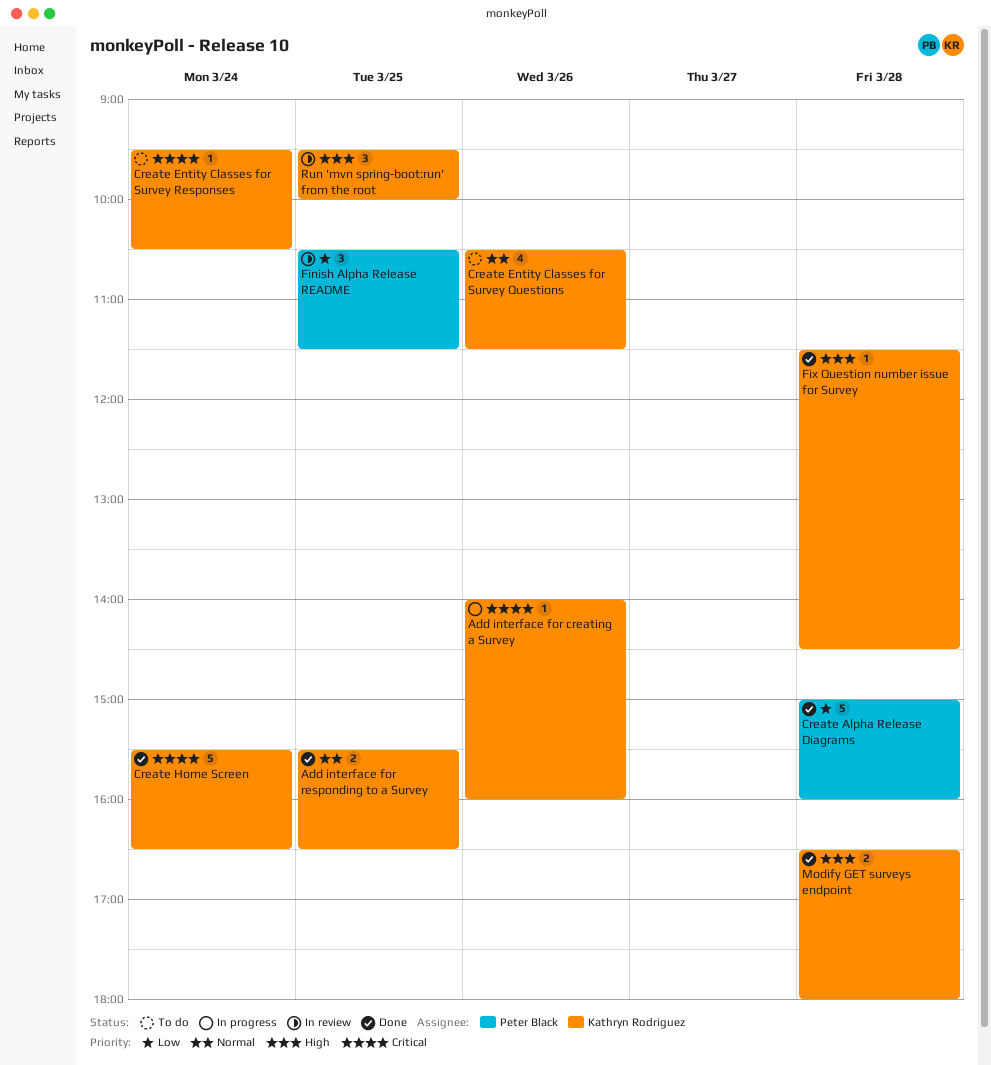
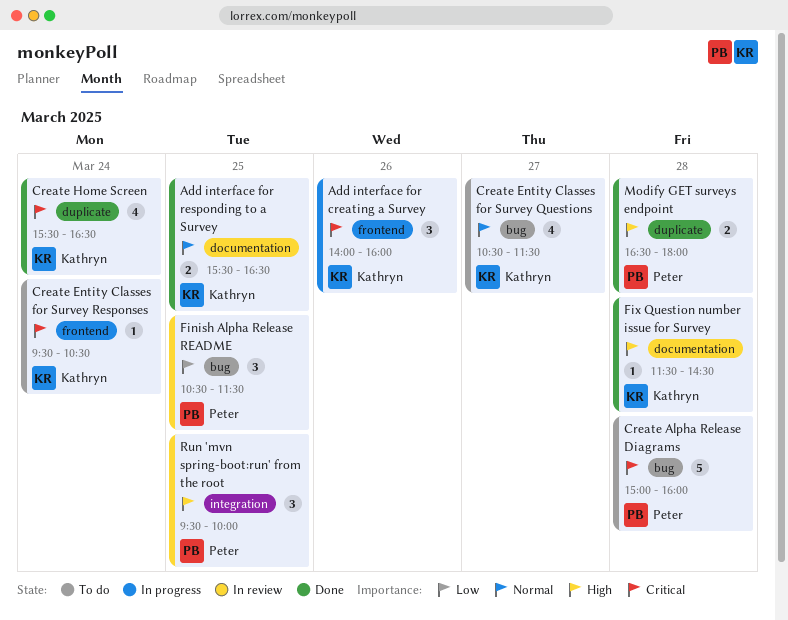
Add interface for creating a Survey, estimate: 1 -> 3
Create Alpha Release Diagrams, status: Done -> To do
Create Alpha Release Diagrams, priority: Low -> Critical
Create Entity Classes for Survey Questions, day: Mar 26 -> Mar 27
Create Home Screen, estimate: 5 -> 4
Modify GET surveys endpoint, owner: Kathryn Rodriguez -> Peter Black
Run 'mvn spring-boot:run' from the root, owner: Kathryn Rodriguez -> Peter Black

